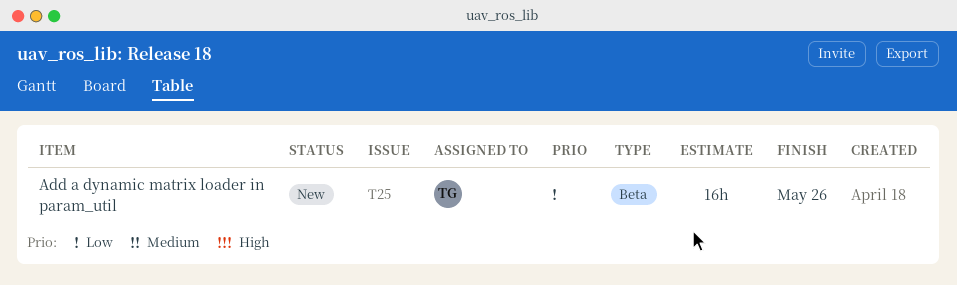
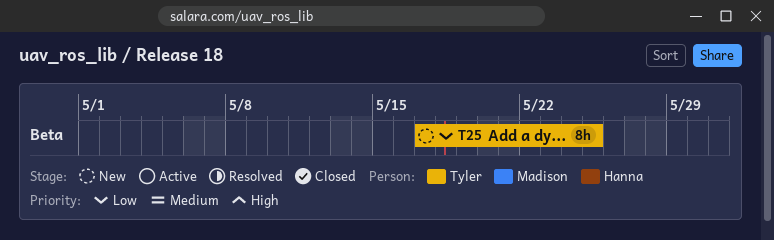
T25, estimate: 16h -> 8h
T25, due: May 26 -> May 25

